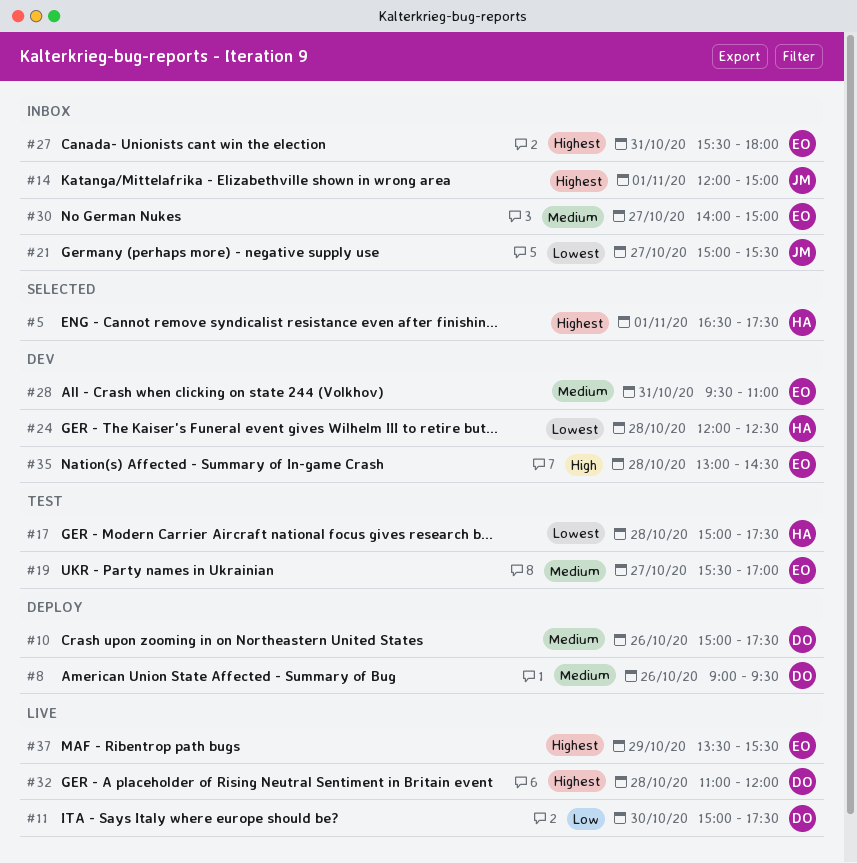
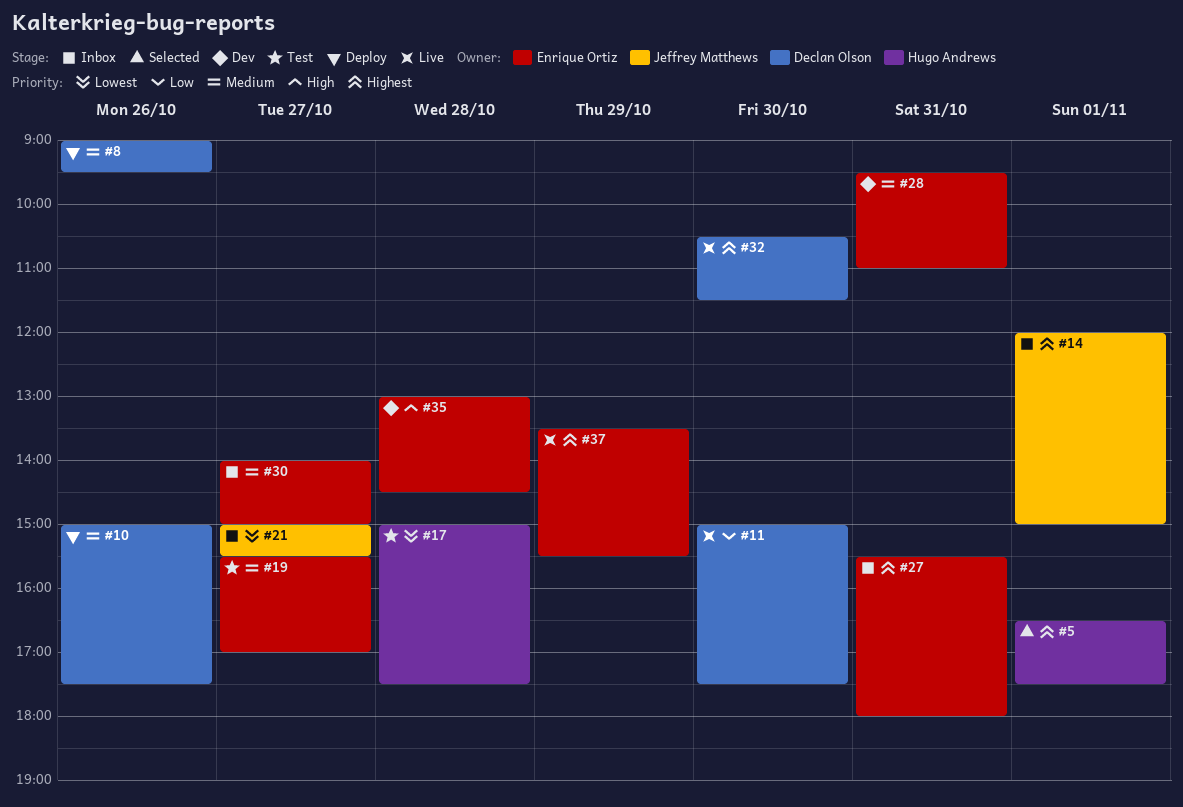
#24: present -> none
#32, day: Oct 28 -> Oct 30
#32, begins: 11:00 -> 10:30
#32, ends: 12:00 -> 11:30

